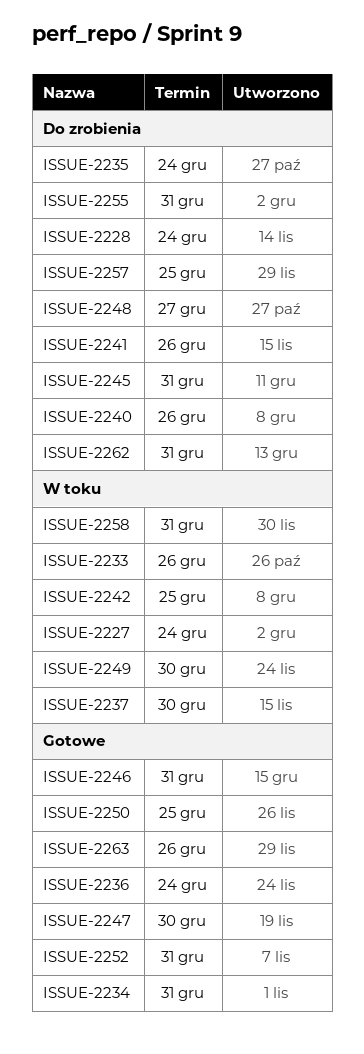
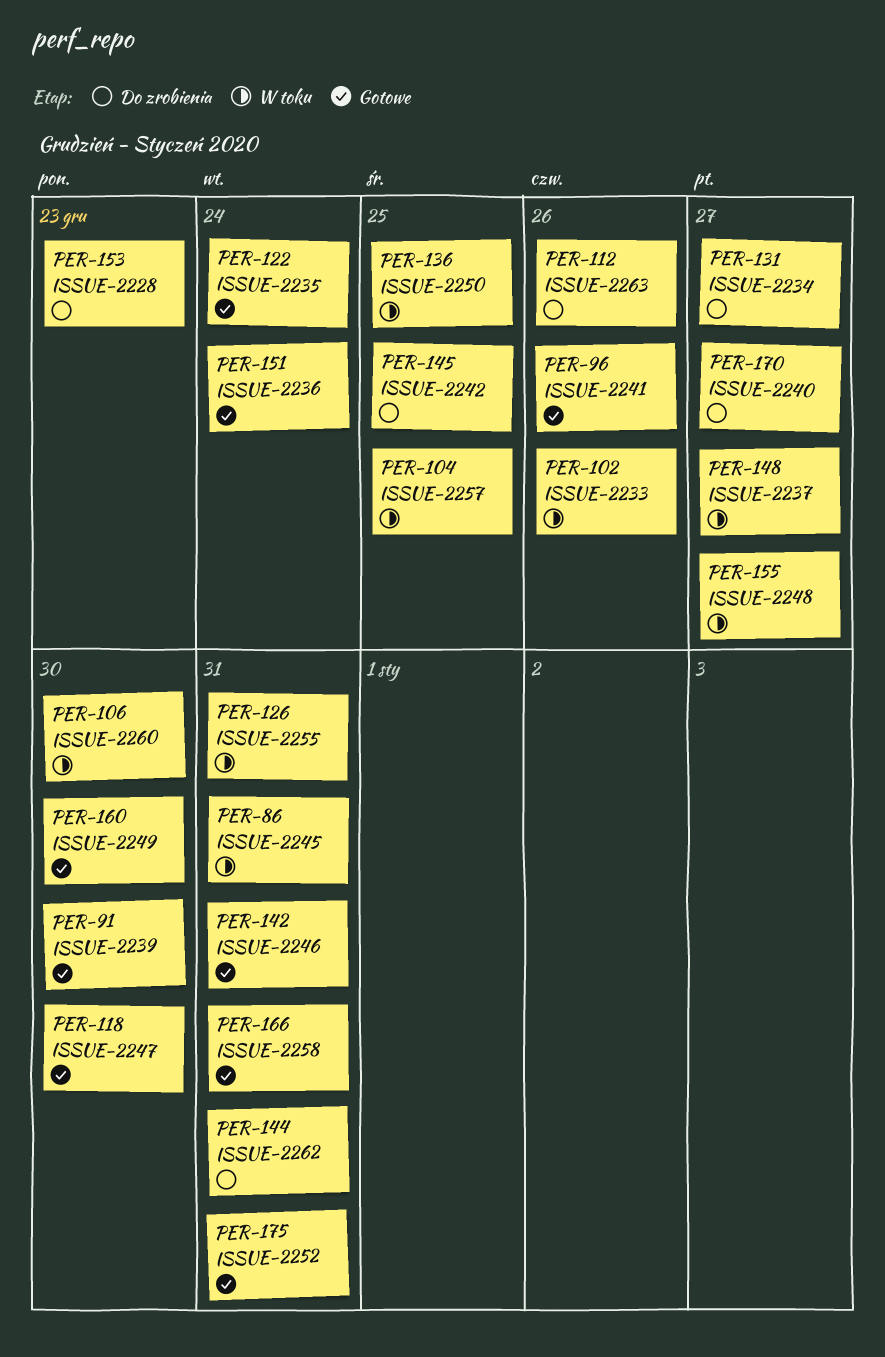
ISSUE-2227: present -> none
ISSUE-2228, due: Dec 24 -> Dec 23
ISSUE-2234, status: Gotowe -> Do zrobienia
ISSUE-2234, due: Dec 31 -> Dec 27
ISSUE-2235, status: Do zrobienia -> Gotowe
ISSUE-2237, due: Dec 30 -> Dec 27
ISSUE-2239: none -> present
ISSUE-2240, due: Dec 26 -> Dec 27
ISSUE-2241, status: Do zrobienia -> Gotowe
ISSUE-2242, status: W toku -> Do zrobienia
ISSUE-2245, status: Do zrobienia -> W toku
ISSUE-2248, status: Do zrobienia -> W toku
ISSUE-2249, status: W toku -> Gotowe
ISSUE-2250, status: Gotowe -> W toku
ISSUE-2255, status: Do zrobienia -> W toku
ISSUE-2257, status: Do zrobienia -> W toku
ISSUE-2258, status: W toku -> Gotowe
ISSUE-2260: none -> present
ISSUE-2263, status: Gotowe -> Do zrobienia

